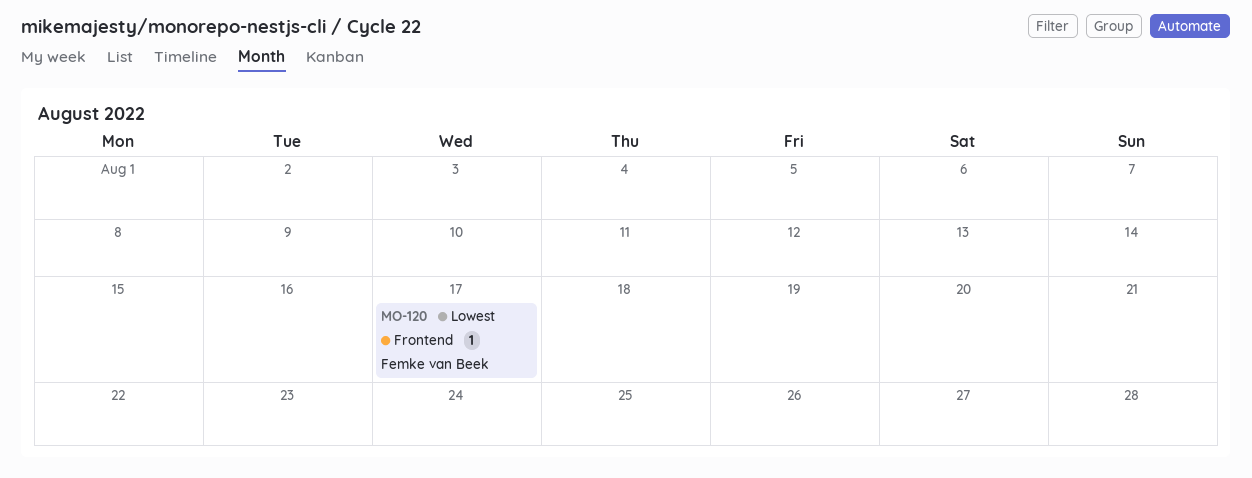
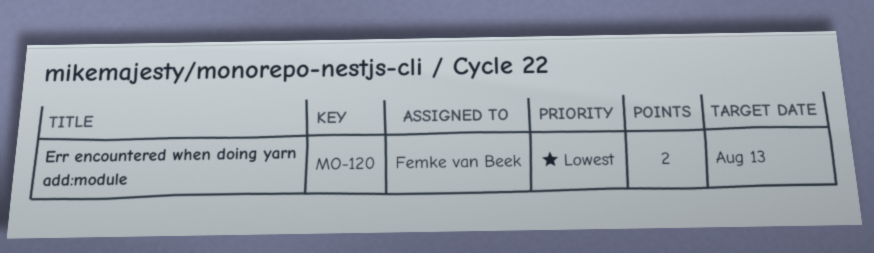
MO-120, estimate: 1 -> 2
MO-120, due: Aug 17 -> Aug 13

